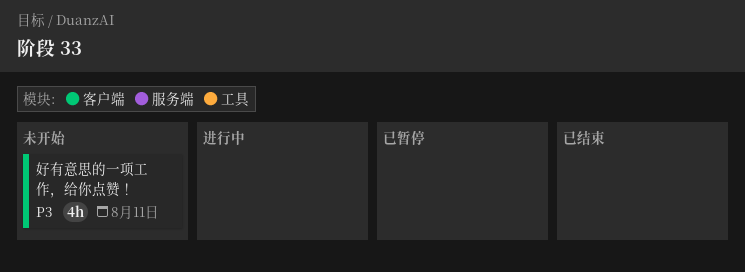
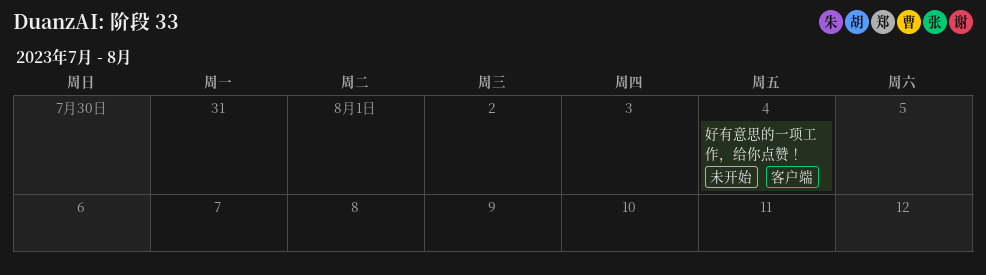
好有意思的一项工作，给你点赞！, due: Aug 11 -> Aug 4

